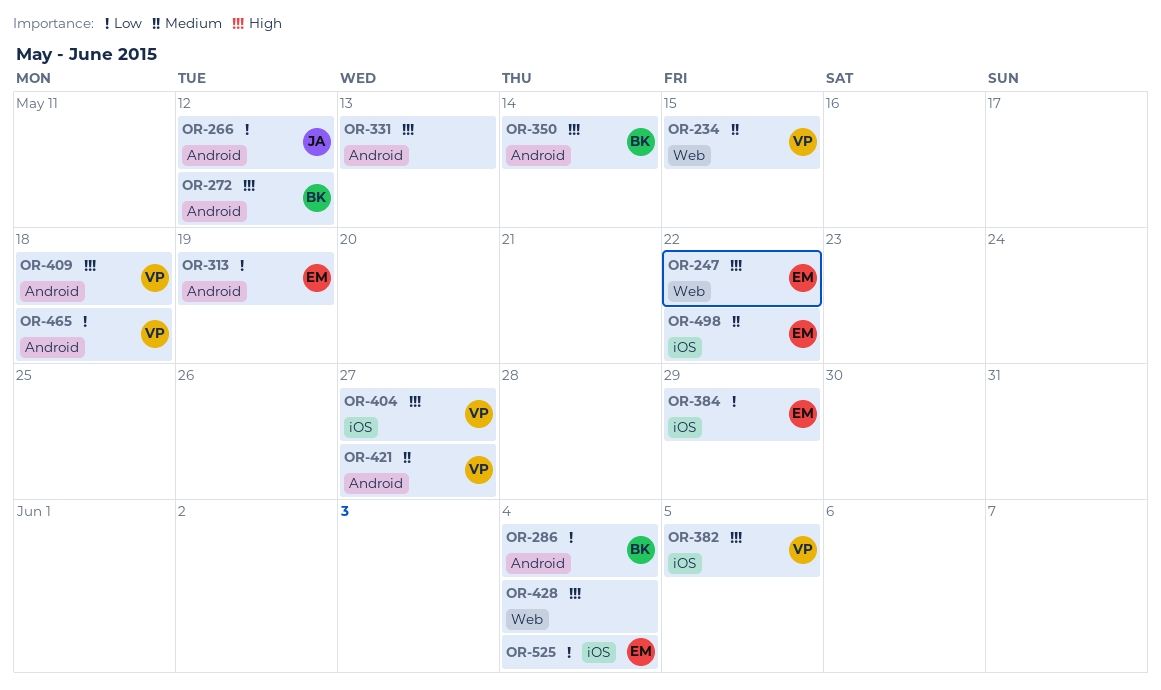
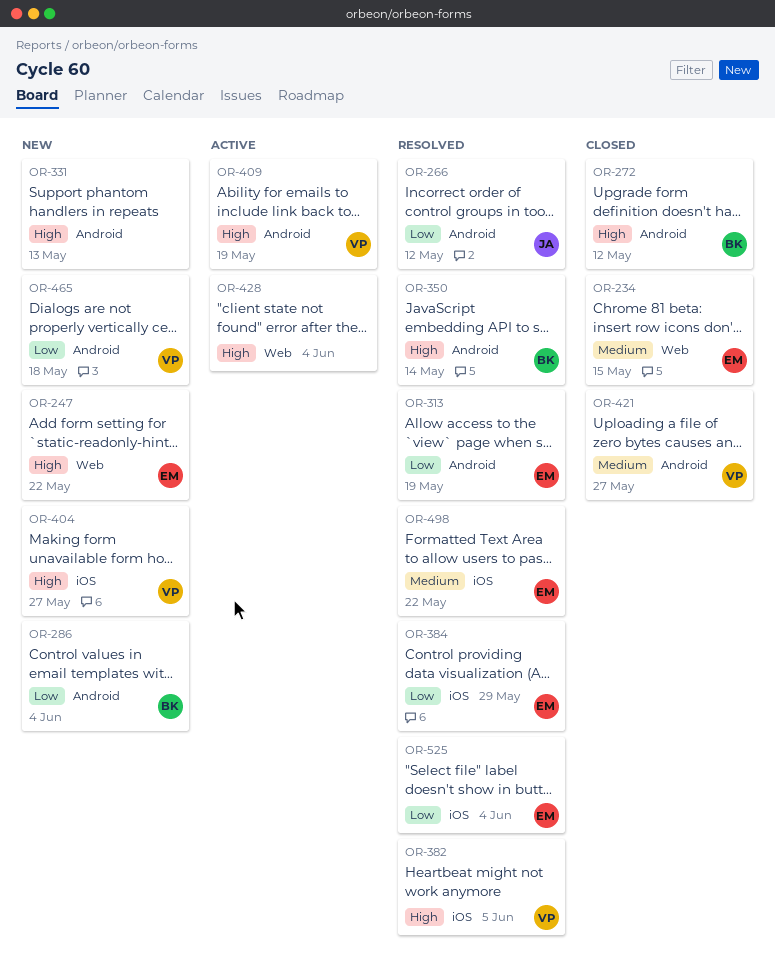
OR-234, owner: VP -> EM
OR-409, due: May 18 -> May 19

